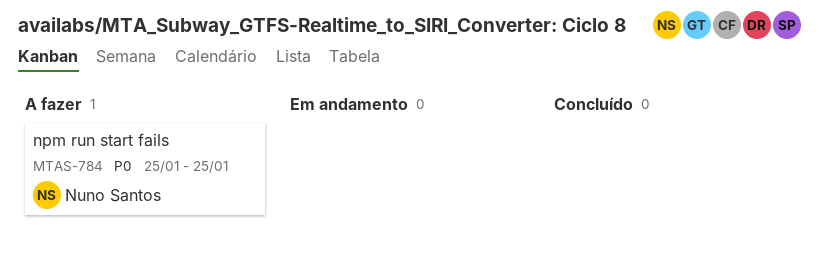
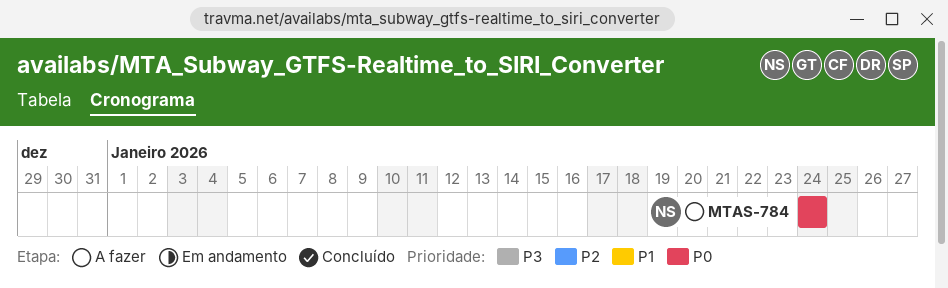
MTAS-784, start: Jan 25 -> Jan 24
MTAS-784, due: Jan 25 -> Jan 24

